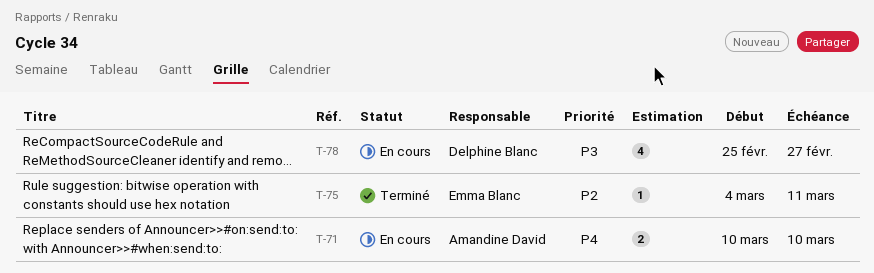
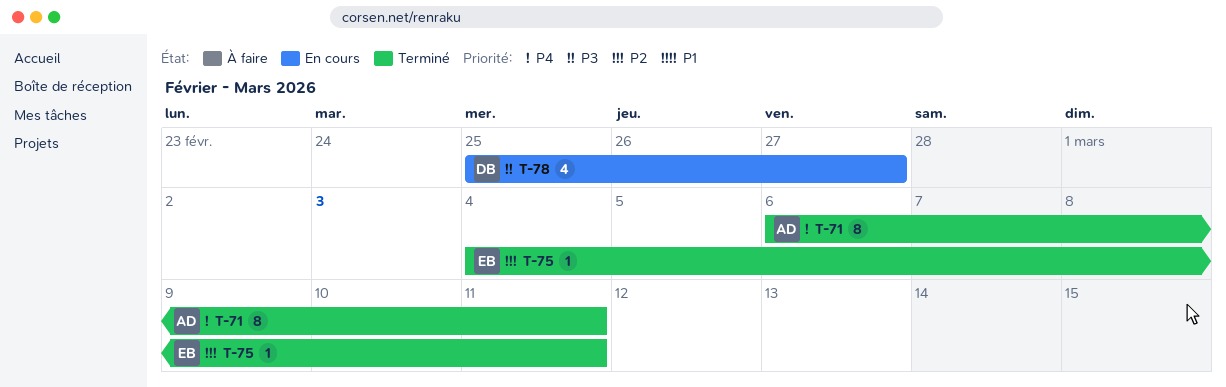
T-71, status: En cours -> Terminé
T-71, estimate: 2 -> 8
T-71, start: Mar 10 -> Mar 6
T-71, due: Mar 10 -> Mar 11

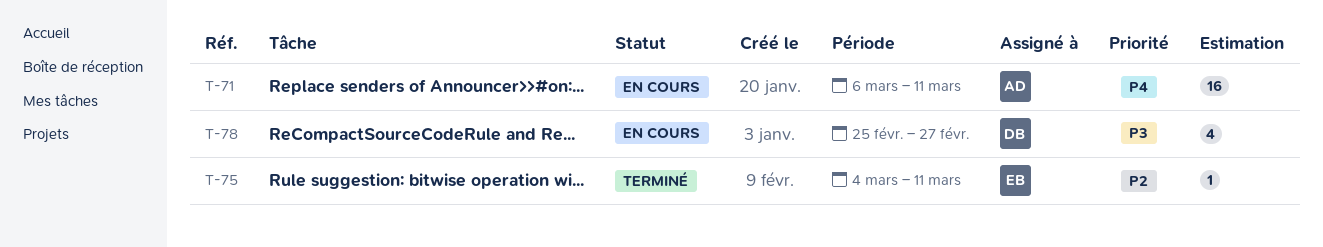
T-71, status: Terminé -> En cours
T-71, estimate: 8 -> 16

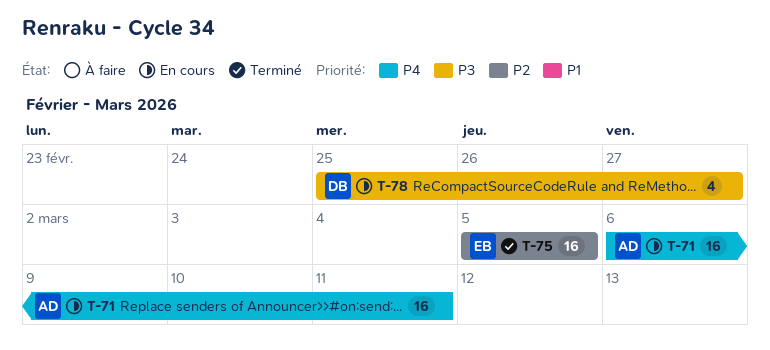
T-75, estimate: 1 -> 16
T-75, start: Mar 4 -> Mar 5
T-75, due: Mar 11 -> Mar 5

